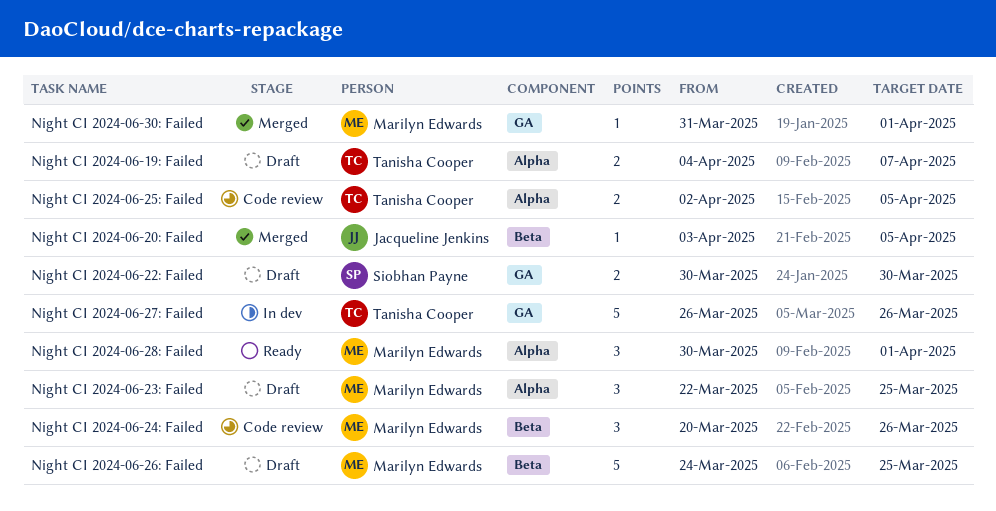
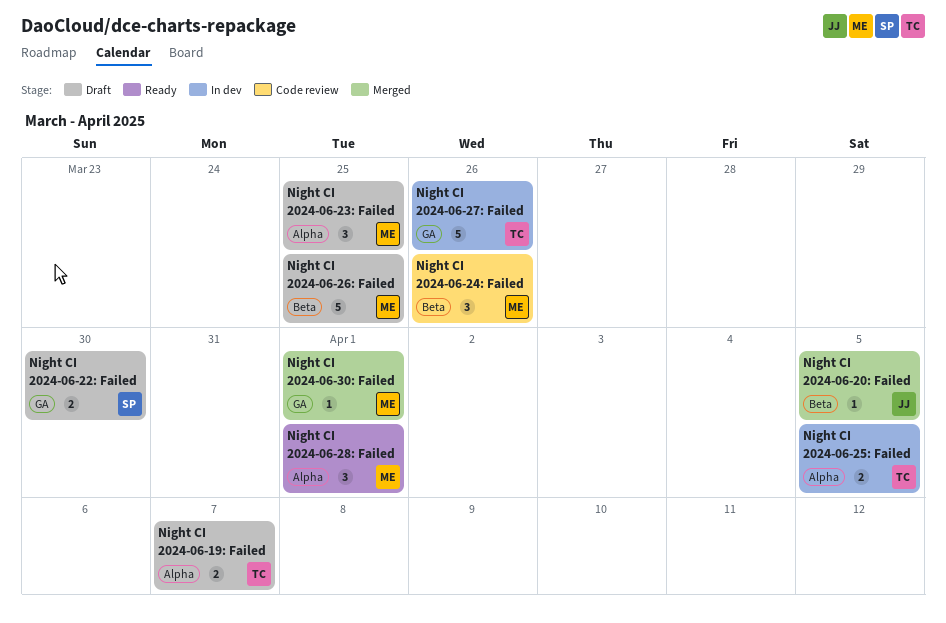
Night CI 2024-06-25: Failed, status: Code review -> In dev

